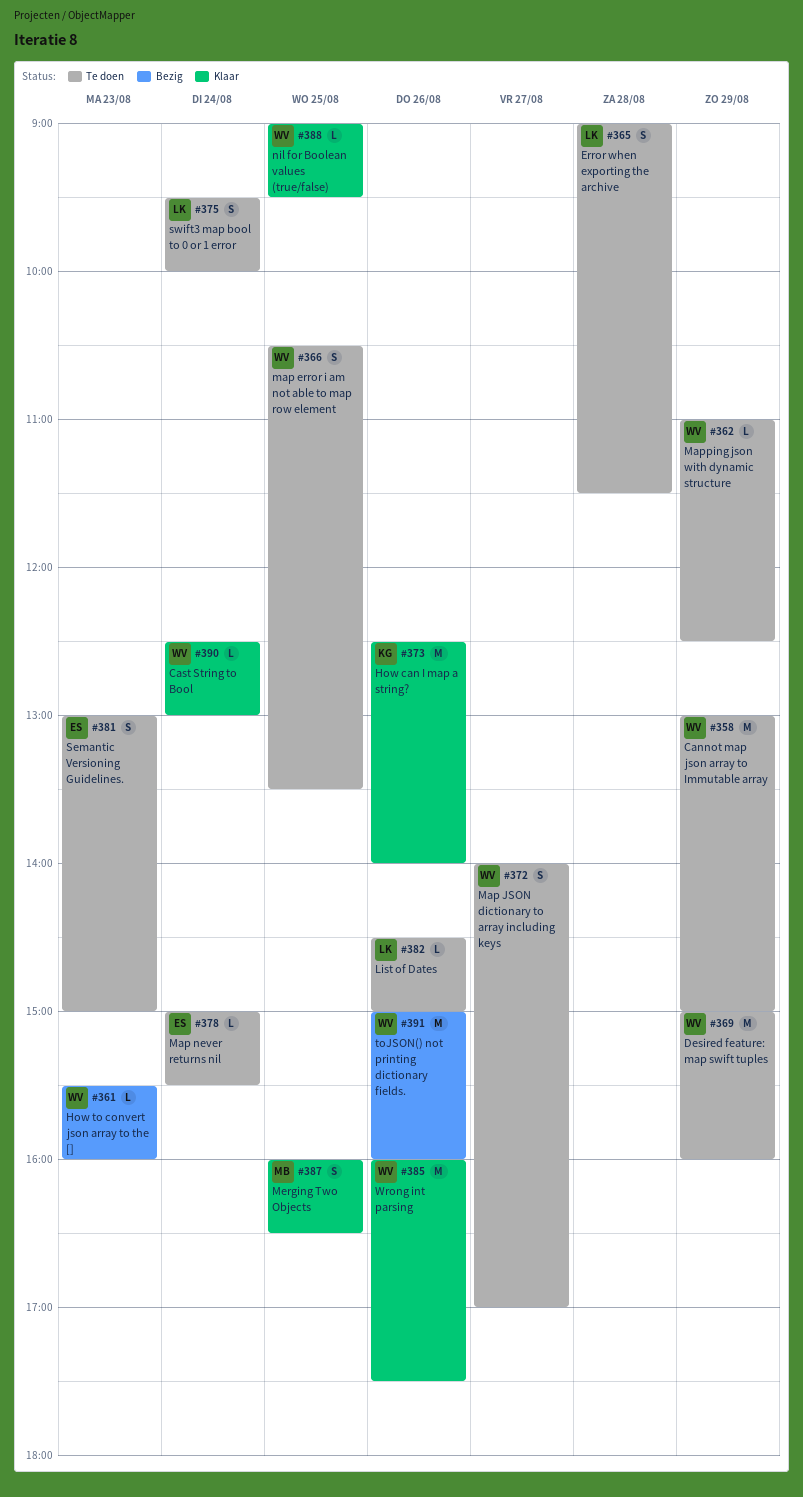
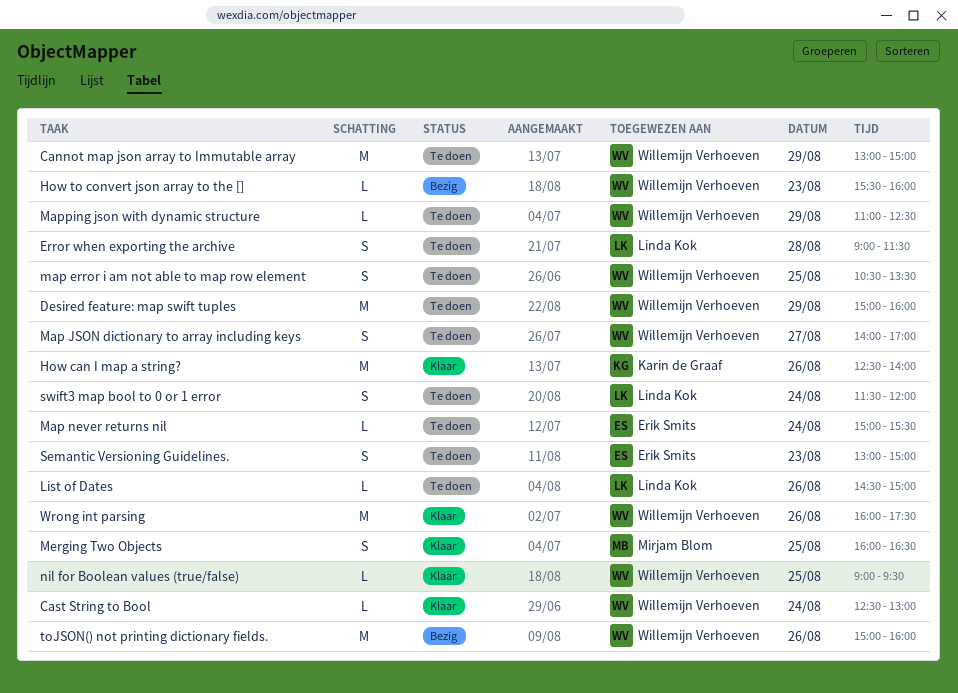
swift3 map bool to 0 or 1 error, begins: 09:30 -> 11:30
swift3 map bool to 0 or 1 error, ends: 10:00 -> 12:00

